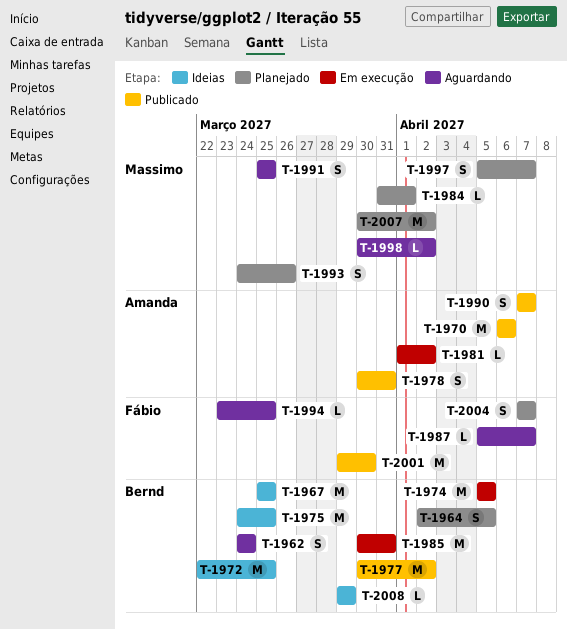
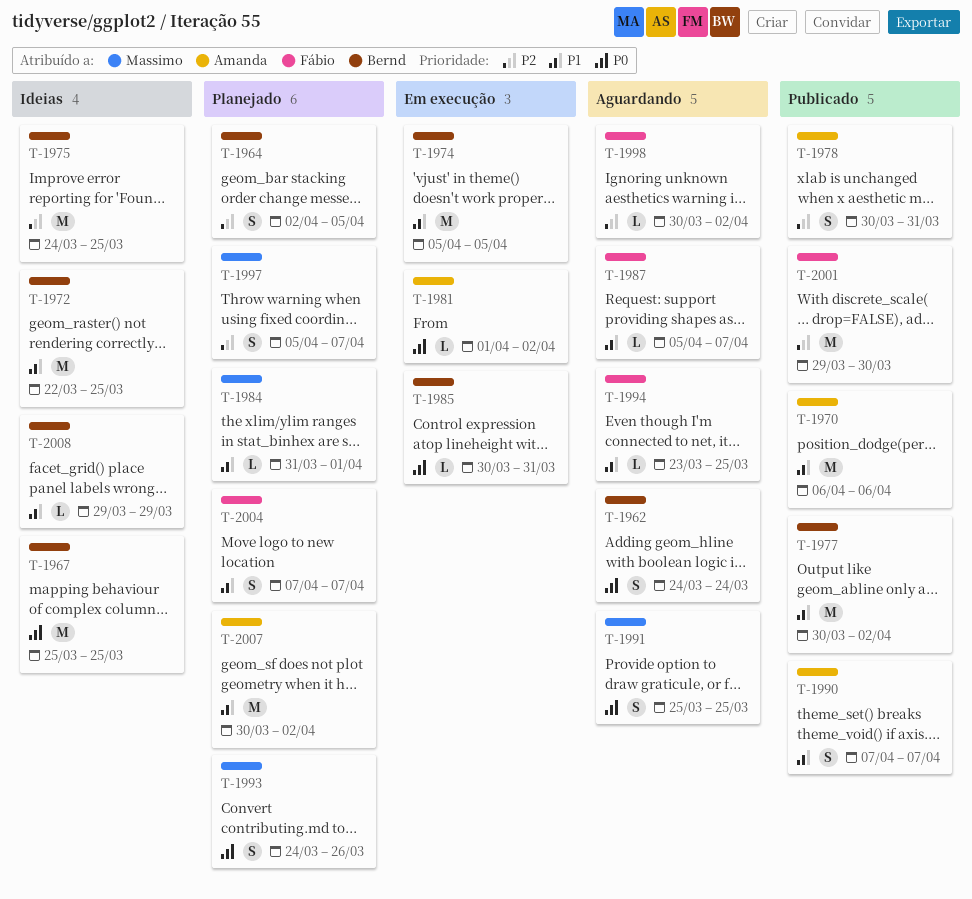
T-1985, estimate: M -> L
T-1998, owner: Massimo -> Fábio
T-2007, owner: Massimo -> Amanda

